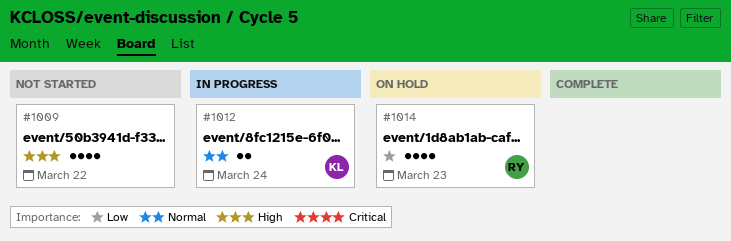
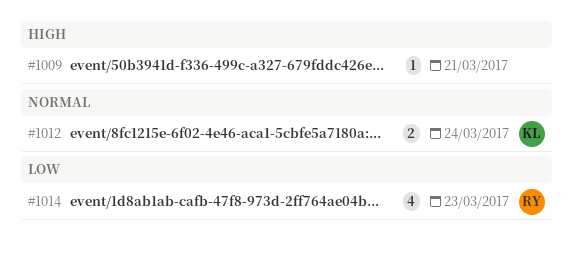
#1009, estimate: 4 -> 1
#1009, due: Mar 22 -> Mar 21

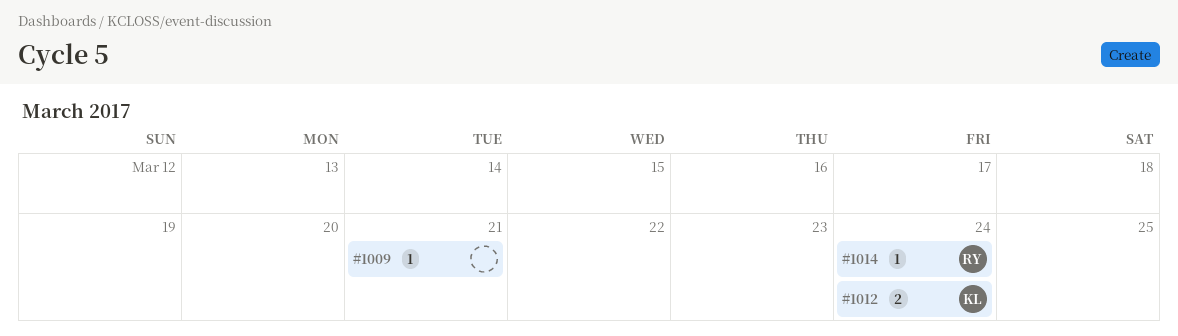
#1014, estimate: 4 -> 1
#1014, due: Mar 23 -> Mar 24

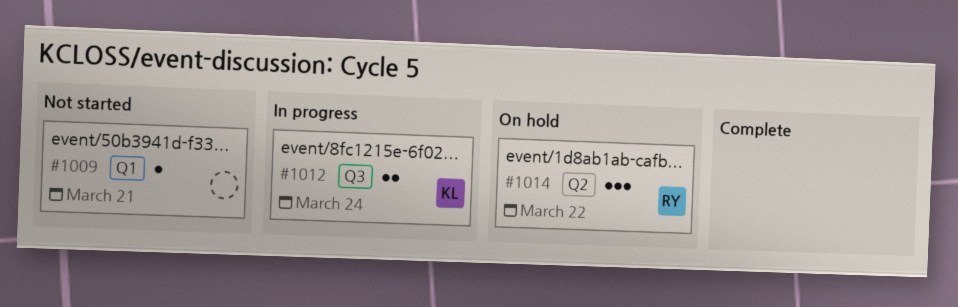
#1014, estimate: 1 -> 3
#1014, due: Mar 24 -> Mar 22

